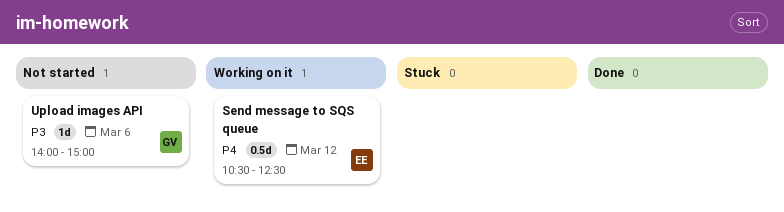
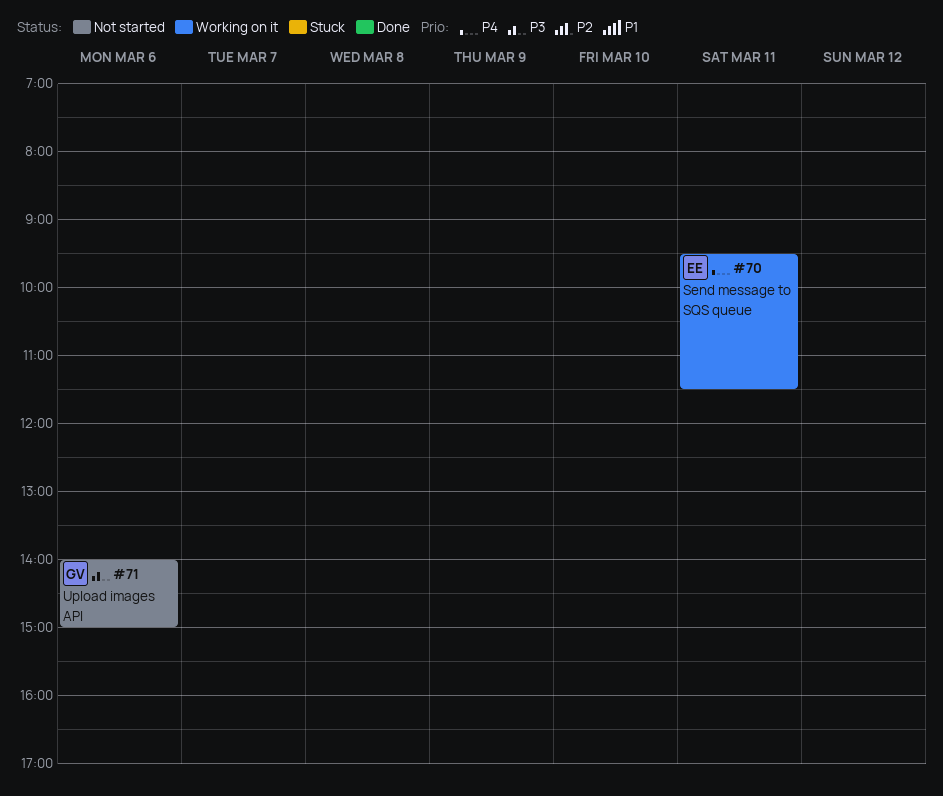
Send message to SQS queue, day: Mar 12 -> Mar 11
Send message to SQS queue, begins: 10:30 -> 09:30
Send message to SQS queue, ends: 12:30 -> 11:30

